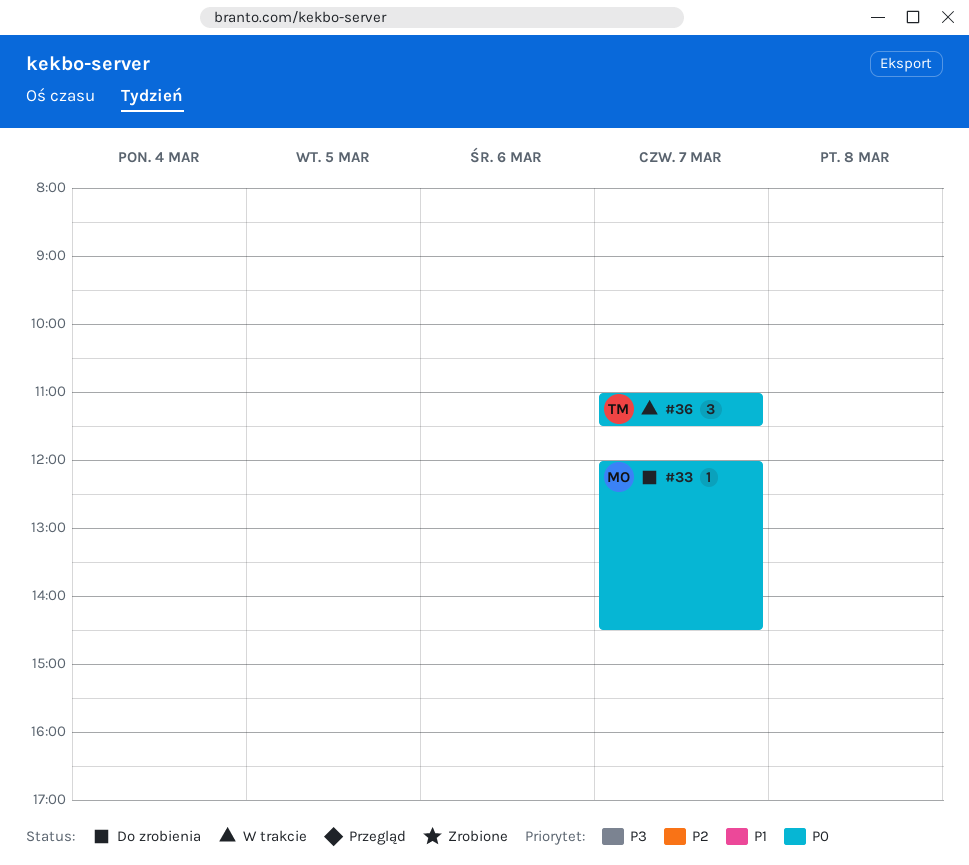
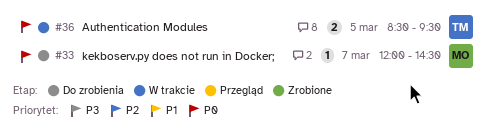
#36, estimate: 3 -> 2
#36, day: Mar 7 -> Mar 5
#36, begins: 11:00 -> 08:30
#36, ends: 11:30 -> 09:30

